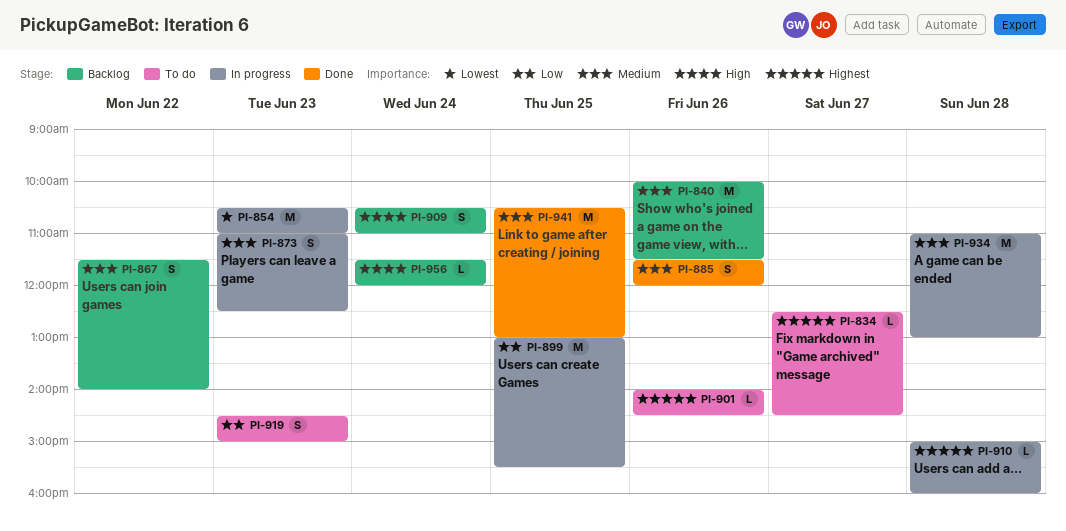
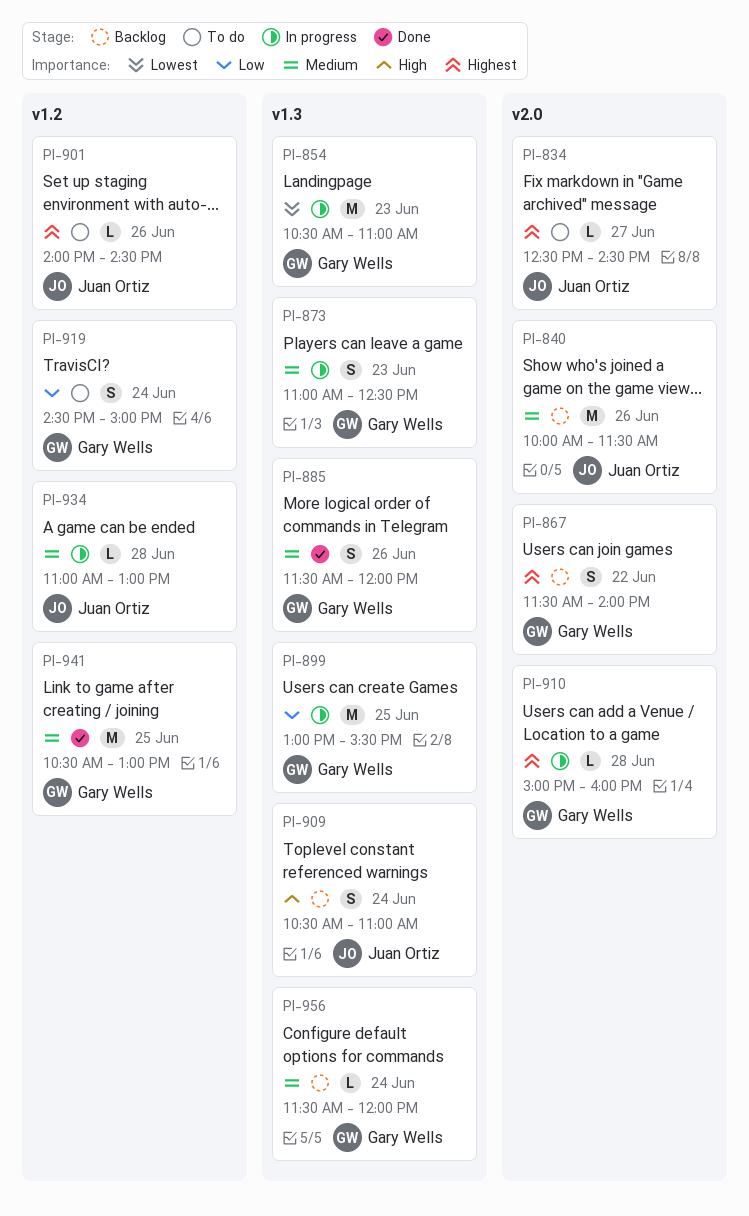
PI-867, priority: Medium -> Highest
PI-919, day: Jun 23 -> Jun 24
PI-934, estimate: M -> L
PI-956, priority: High -> Medium

